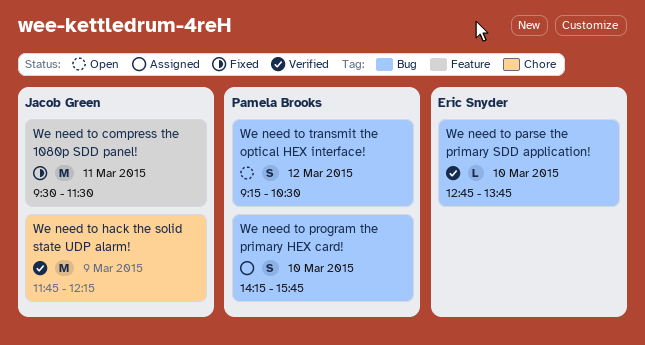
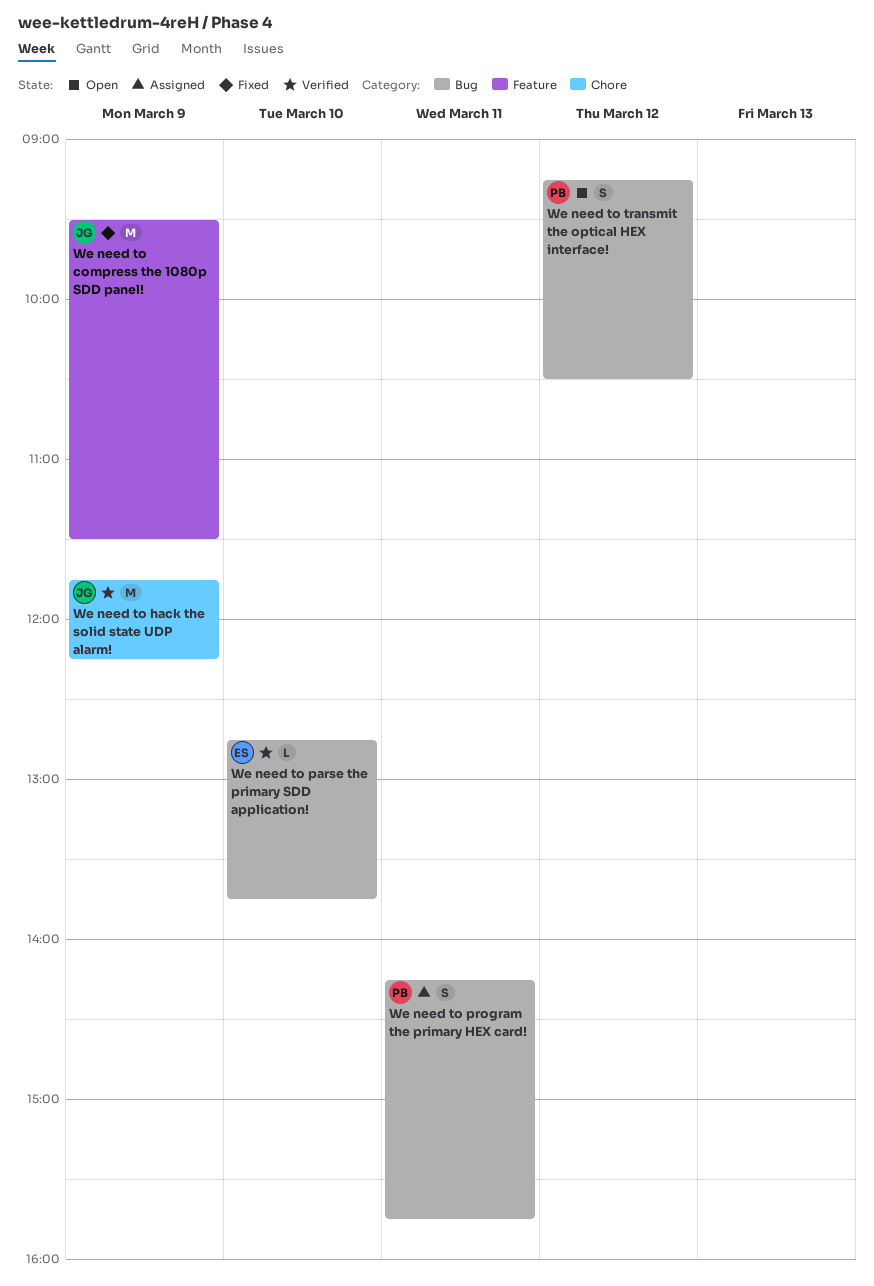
We need to compress the 1080p SDD panel!, day: Mar 11 -> Mar 9
We need to program the primary HEX card!, day: Mar 10 -> Mar 11

